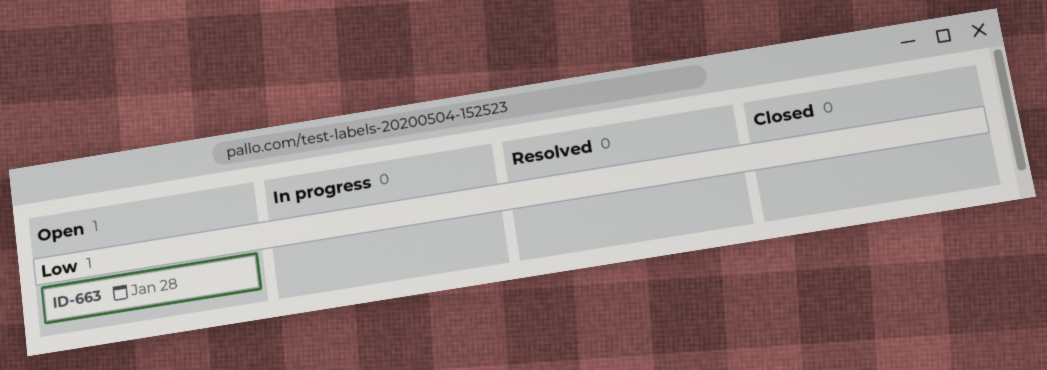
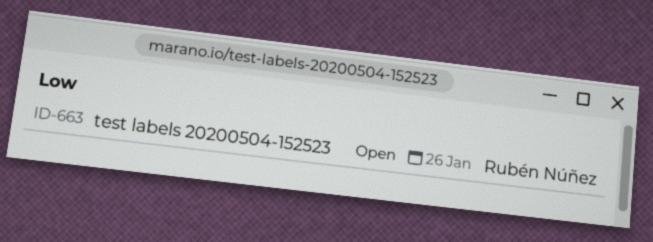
ID-663, due: Jan 28 -> Jan 26

